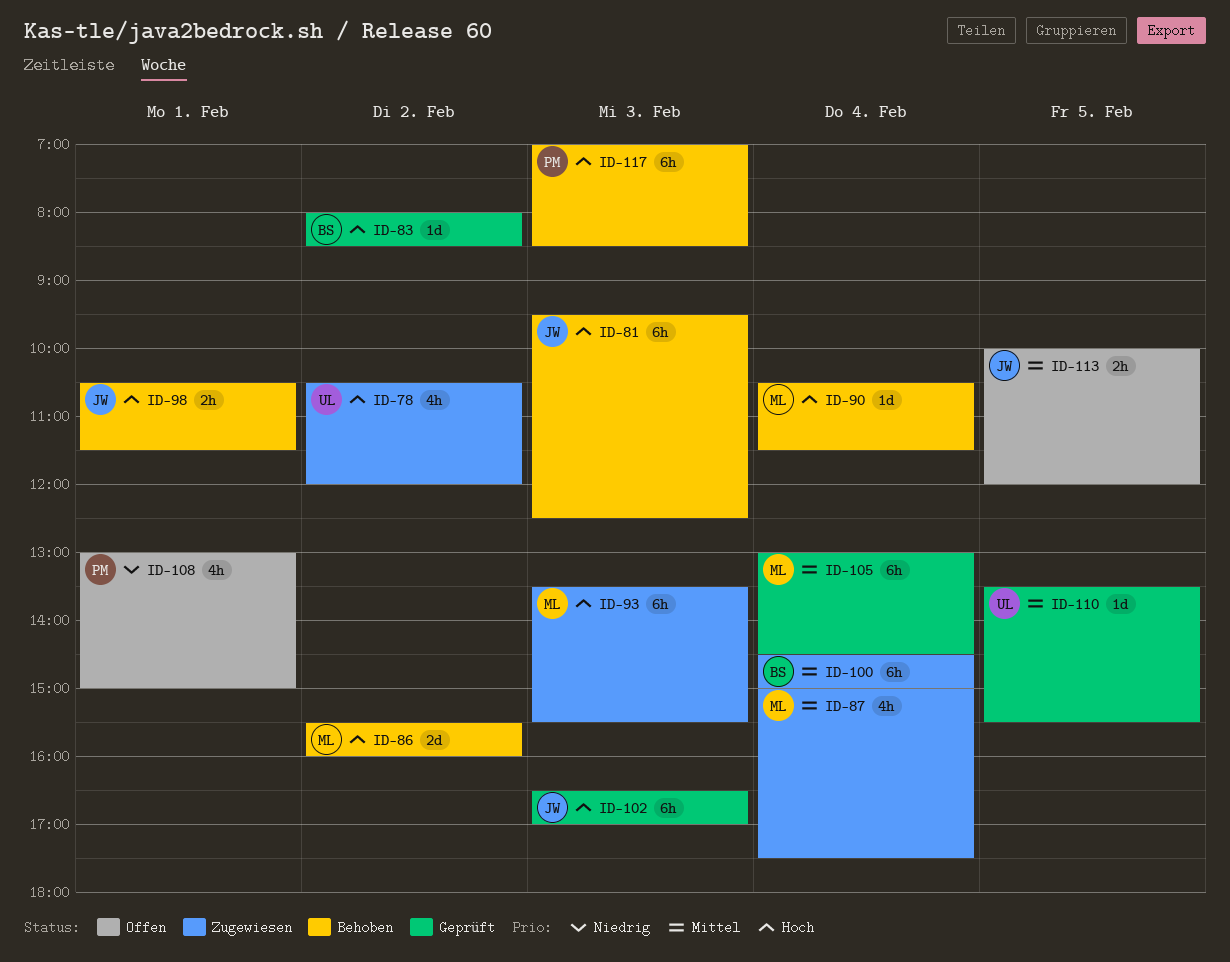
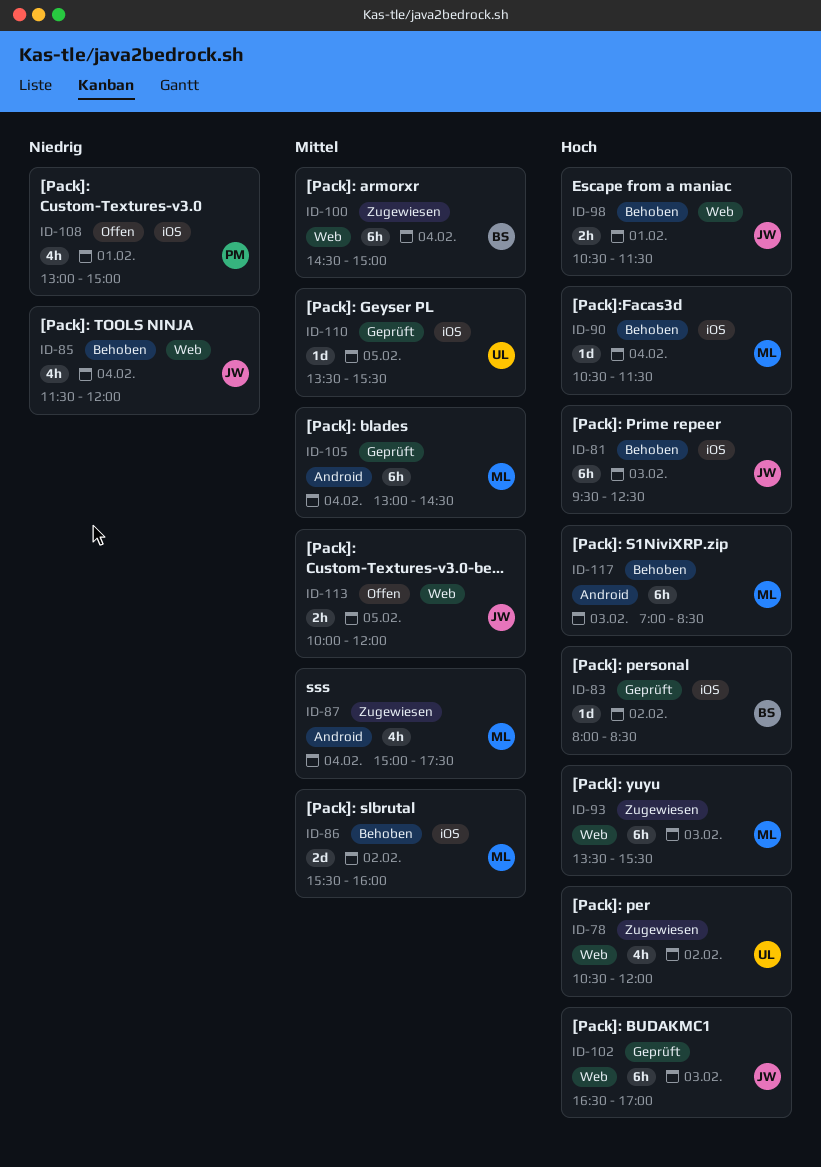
ID-85: none -> present
ID-86, priority: Hoch -> Mittel
ID-117, owner: PM -> ML

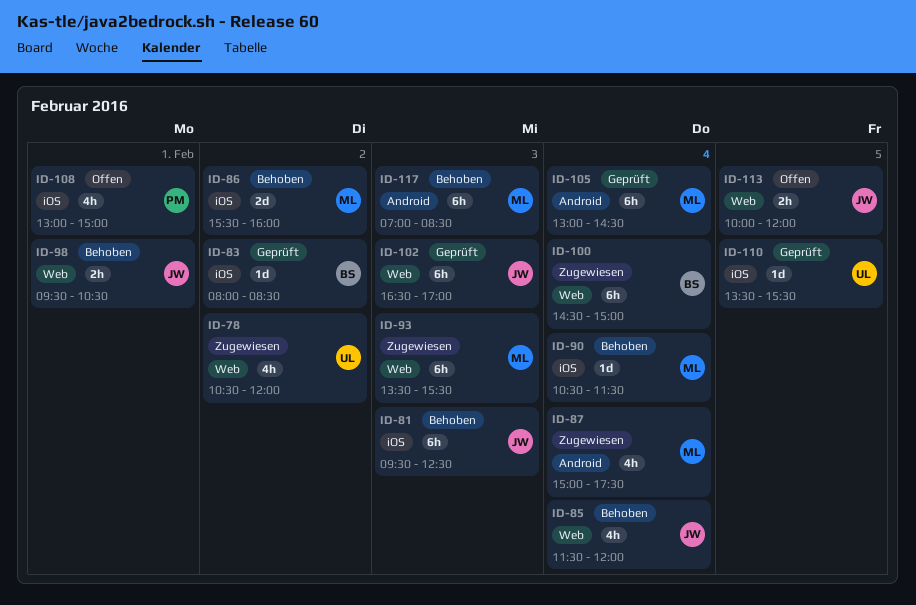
ID-98, begins: 10:30 -> 09:30
ID-98, ends: 11:30 -> 10:30

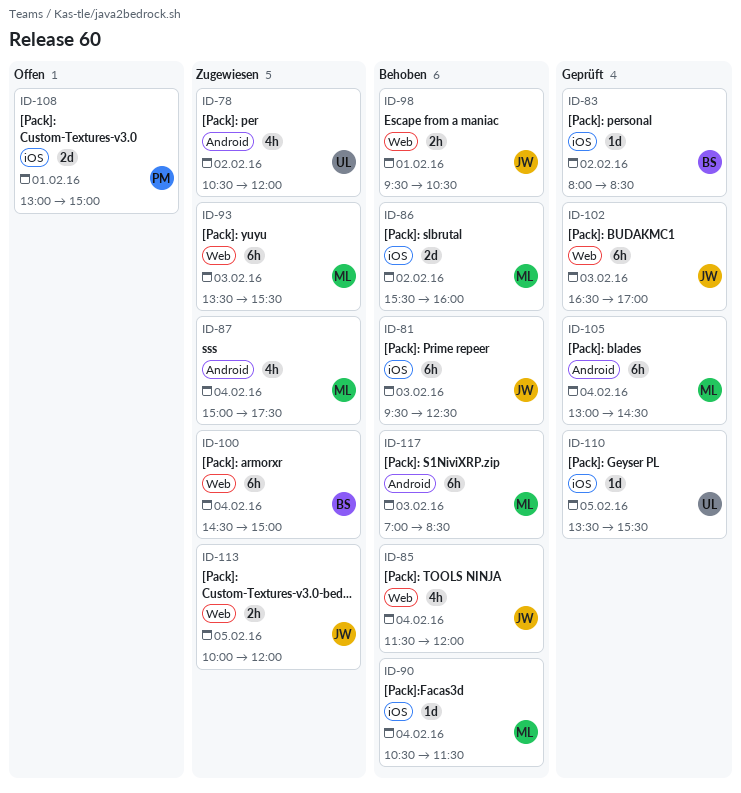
ID-78, label: Web -> Android
ID-108, estimate: 4h -> 2d
ID-113, status: Offen -> Zugewiesen

